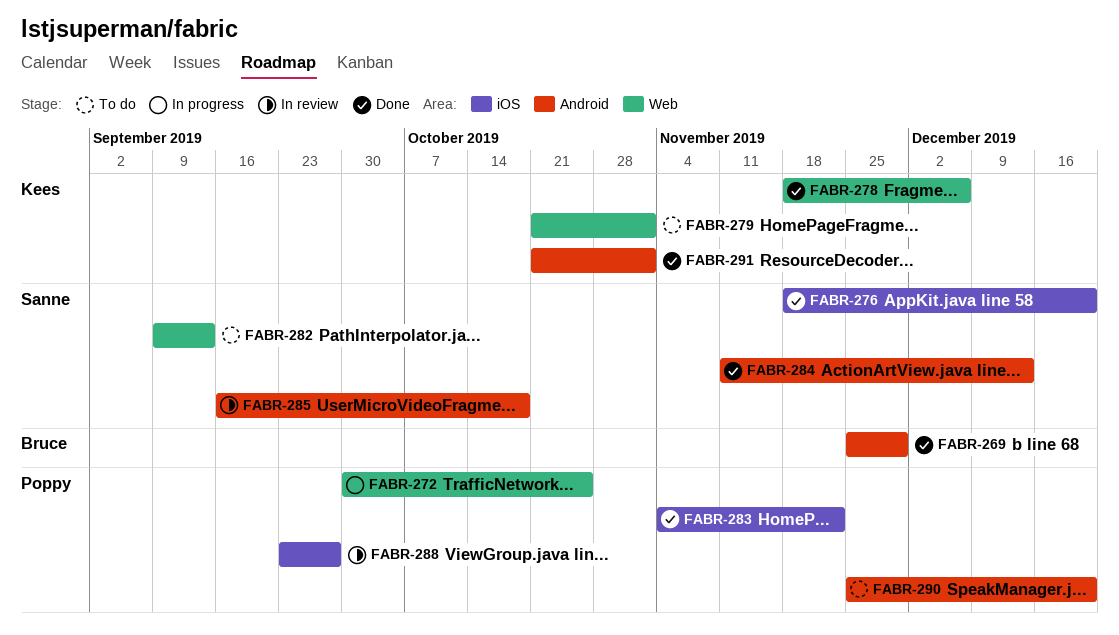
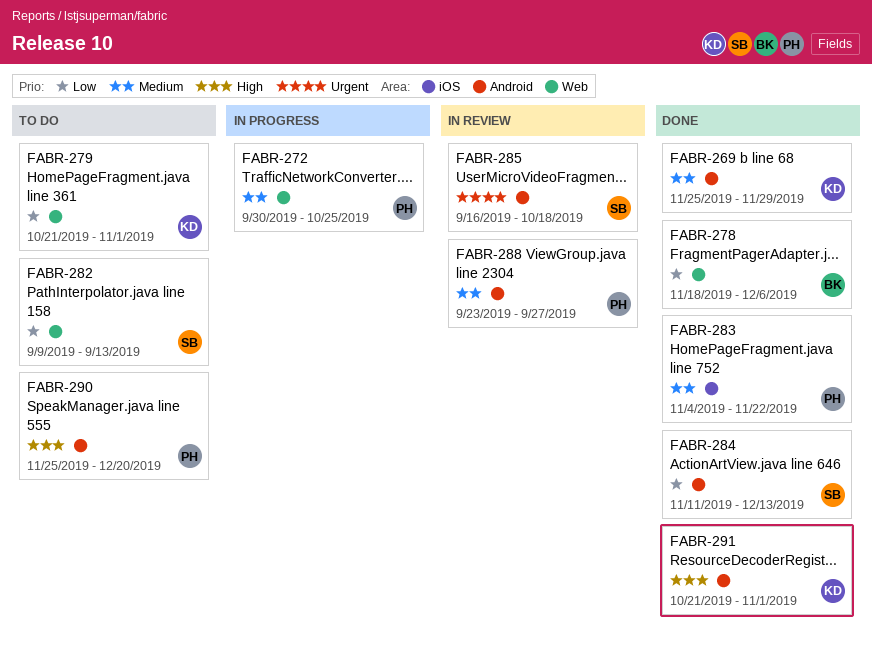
FABR-269, owner: Bruce -> Kees
FABR-276: present -> none
FABR-278, owner: Kees -> Bruce
FABR-288, label: iOS -> Android

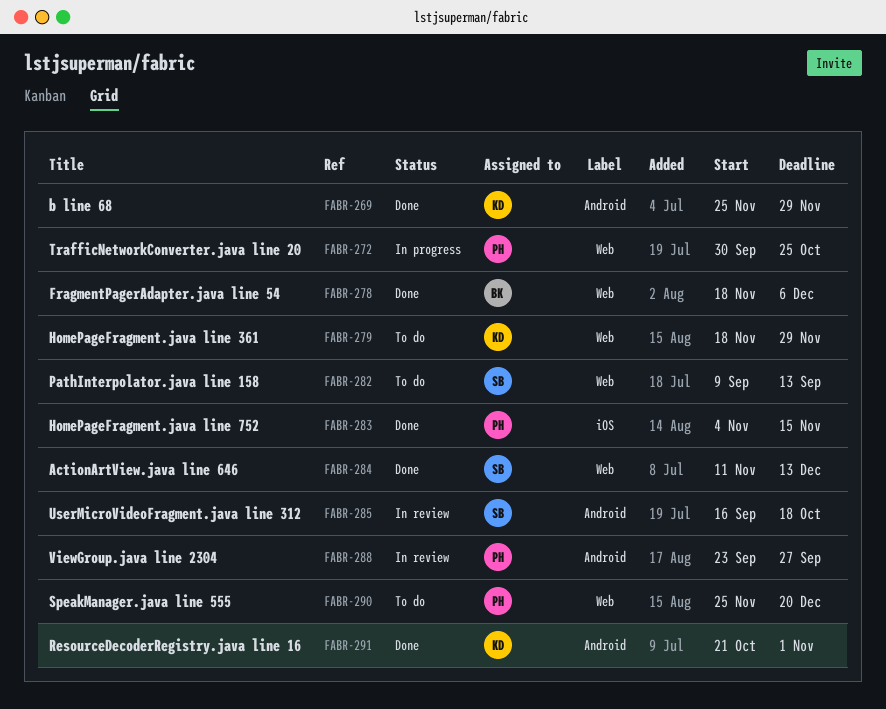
FABR-279, start: Oct 21 -> Nov 18
FABR-279, due: Nov 1 -> Nov 29
FABR-283, due: Nov 22 -> Nov 15
FABR-284, label: Android -> Web
FABR-290, label: Android -> Web

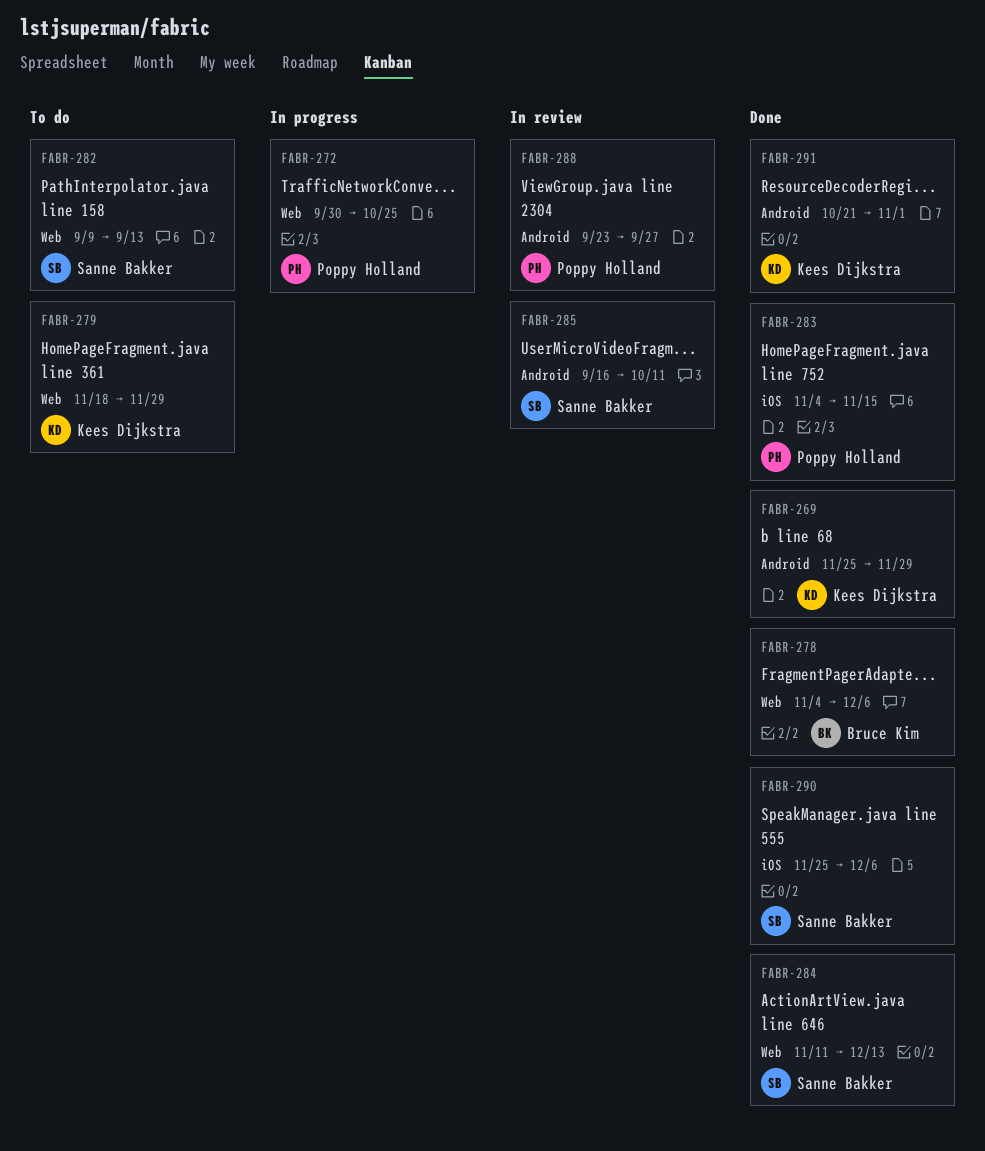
FABR-278, start: Nov 18 -> Nov 4
FABR-285, due: Oct 18 -> Oct 11
FABR-290, status: To do -> Done
FABR-290, owner: Poppy Holland -> Sanne Bakker
FABR-290, label: Web -> iOS
FABR-290, due: Dec 20 -> Dec 6

